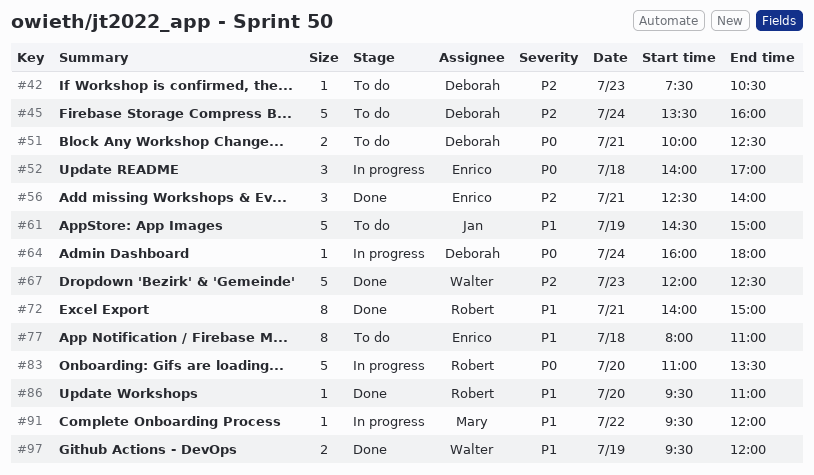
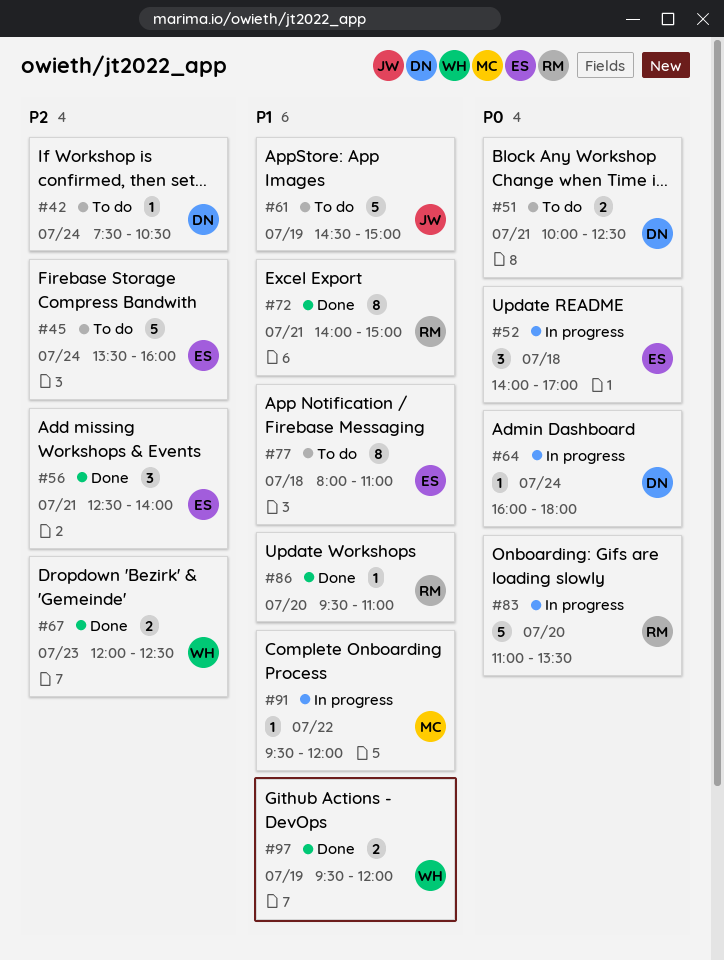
#42, day: Jul 23 -> Jul 24
#45, owner: Deborah -> Enrico
#67, estimate: 5 -> 2

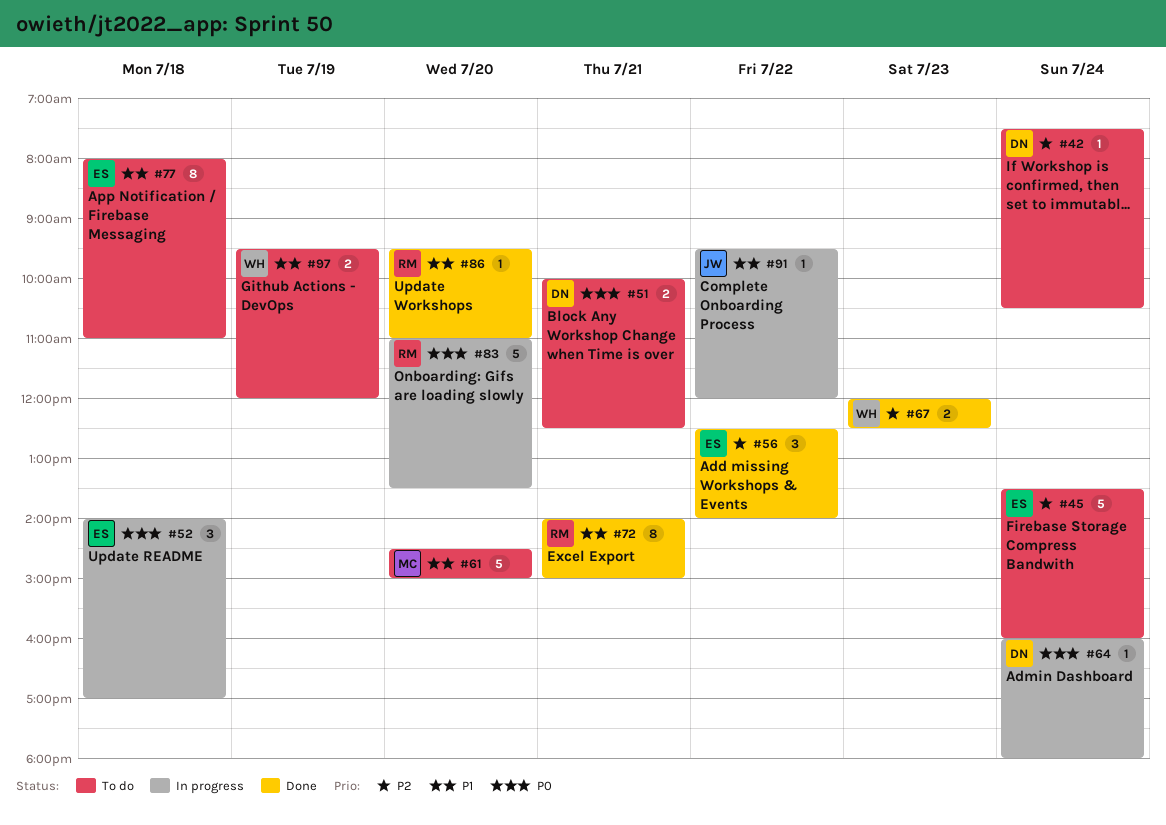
#56, day: Jul 21 -> Jul 22
#61, owner: JW -> MC
#61, day: Jul 19 -> Jul 20
#91, owner: MC -> JW
#97, status: Done -> To do

